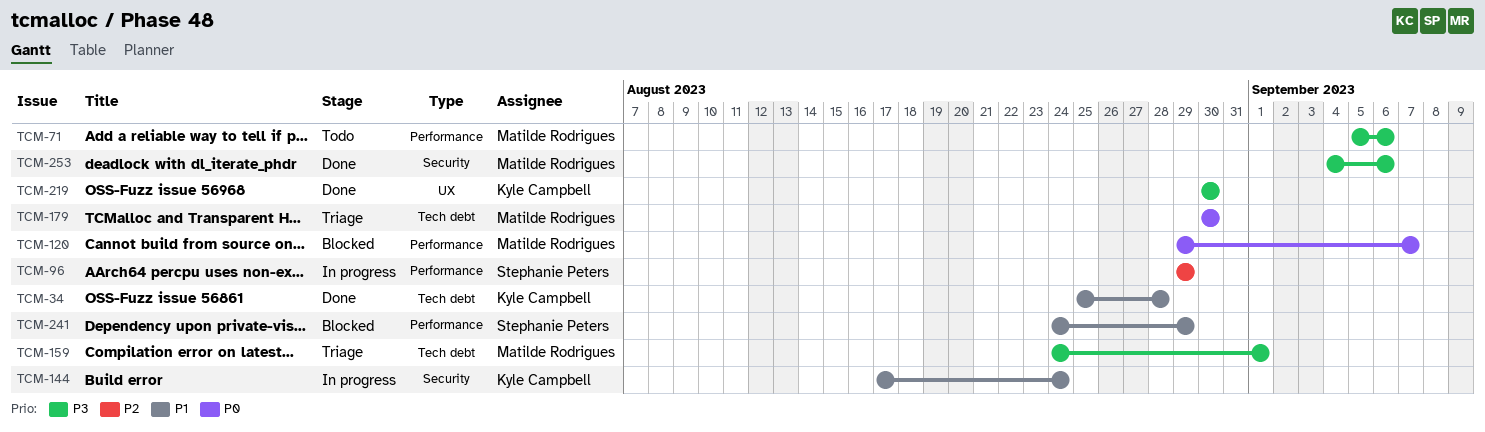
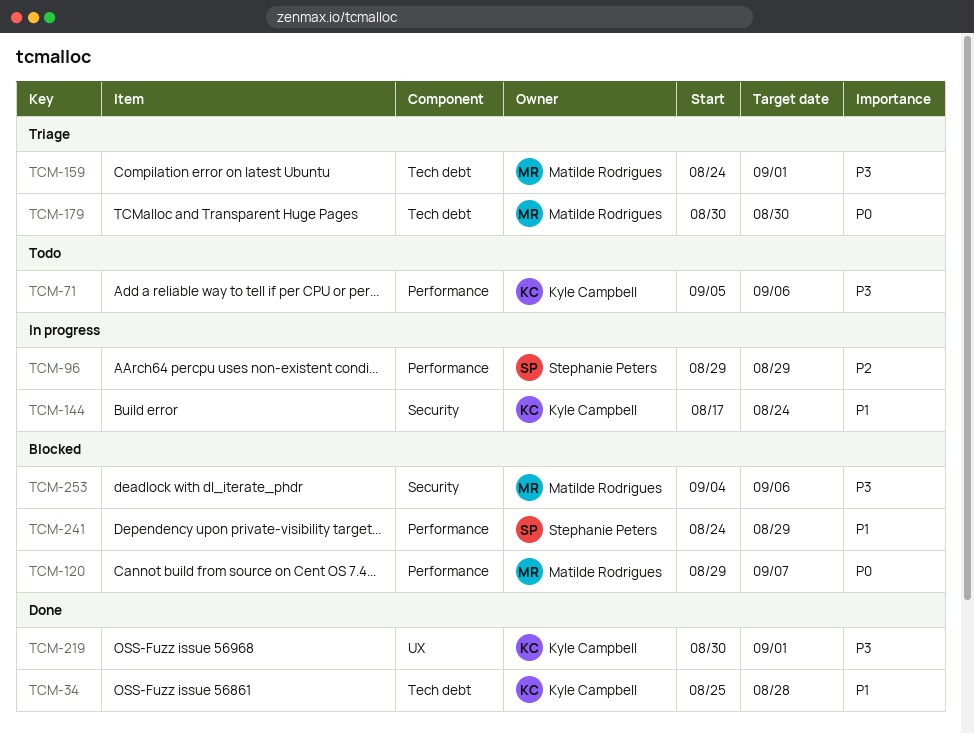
TCM-71, owner: Matilde Rodrigues -> Kyle Campbell
TCM-219, due: Aug 30 -> Sep 1
TCM-253, status: Done -> Blocked

